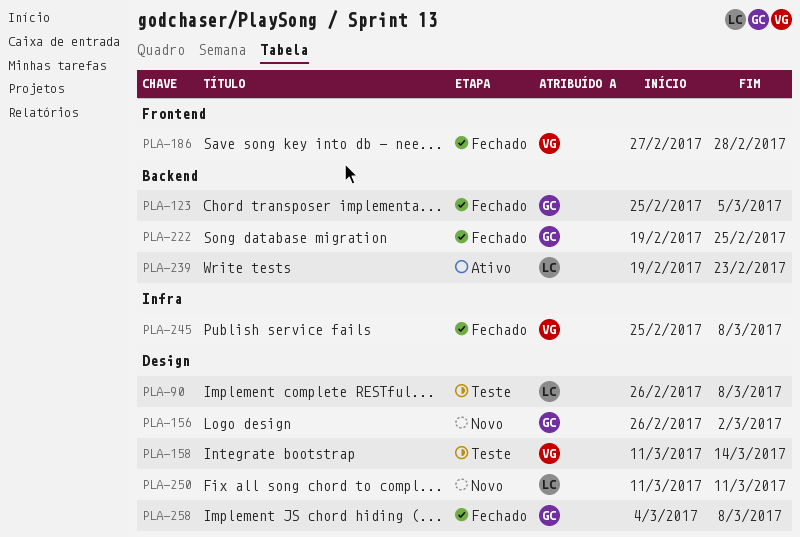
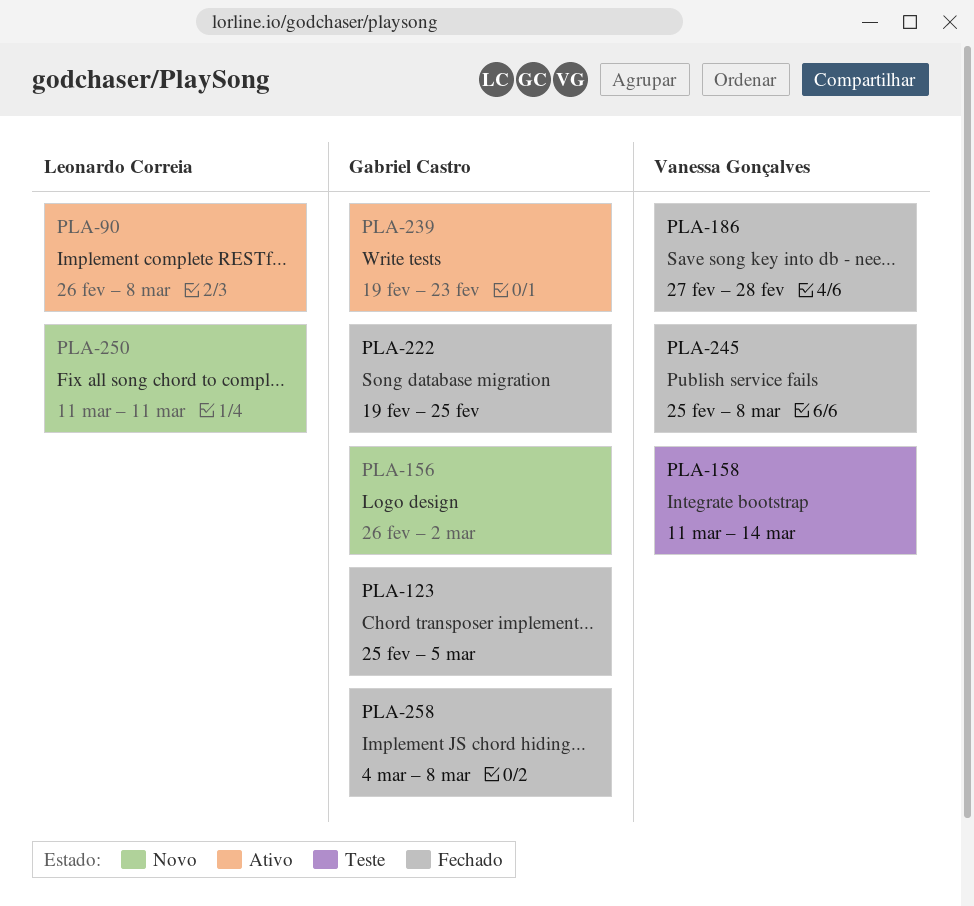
PLA-90, status: Teste -> Ativo
PLA-239, owner: Leonardo Correia -> Gabriel Castro

